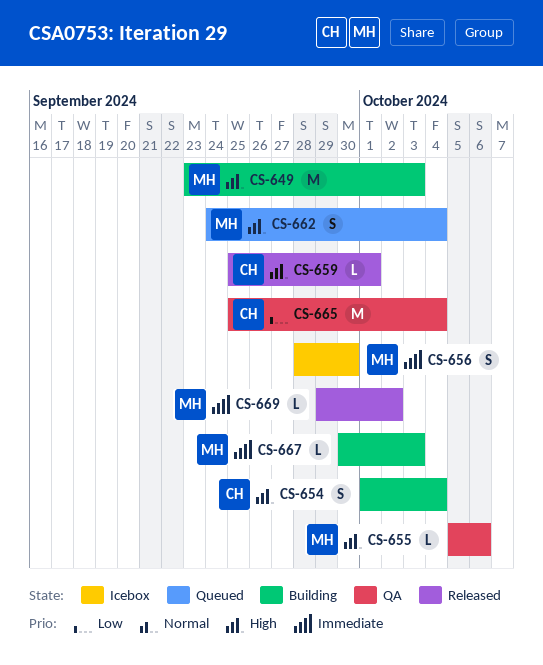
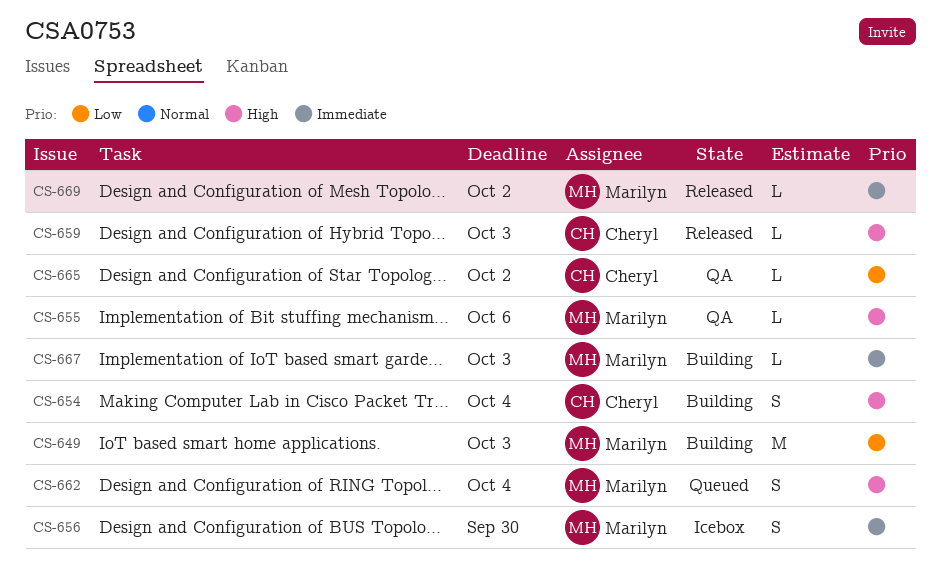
CS-649, priority: High -> Low
CS-659, due: Oct 1 -> Oct 3
CS-665, estimate: M -> L
CS-665, due: Oct 4 -> Oct 2

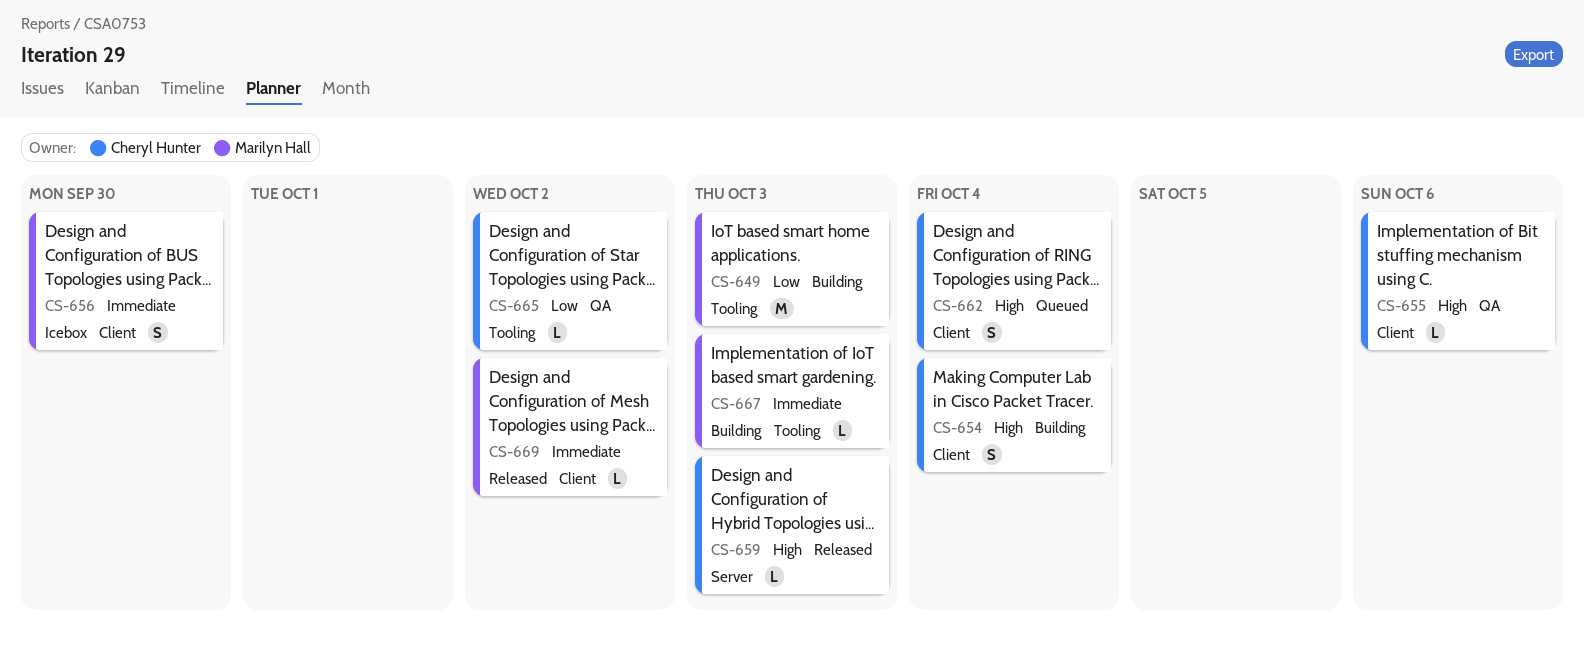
CS-655, owner: Marilyn Hall -> Cheryl Hunter
CS-662, owner: Marilyn Hall -> Cheryl Hunter

